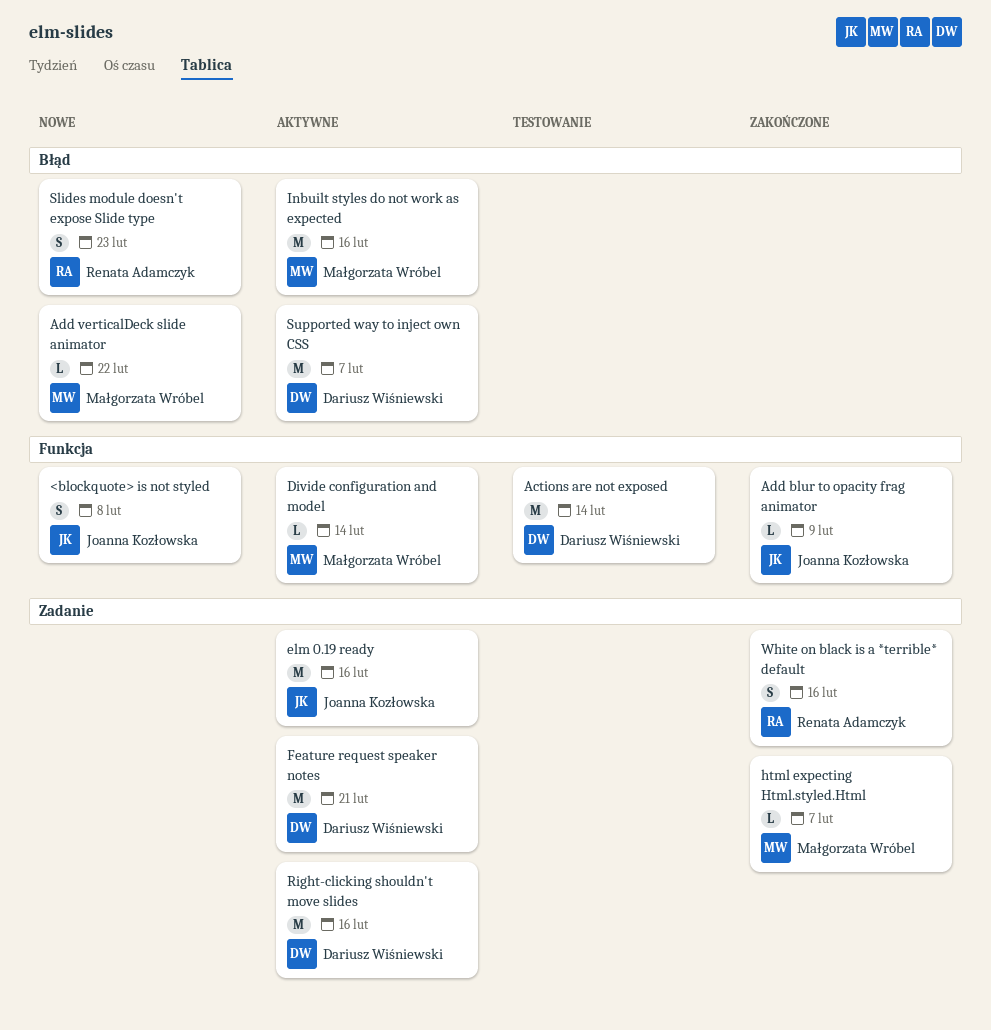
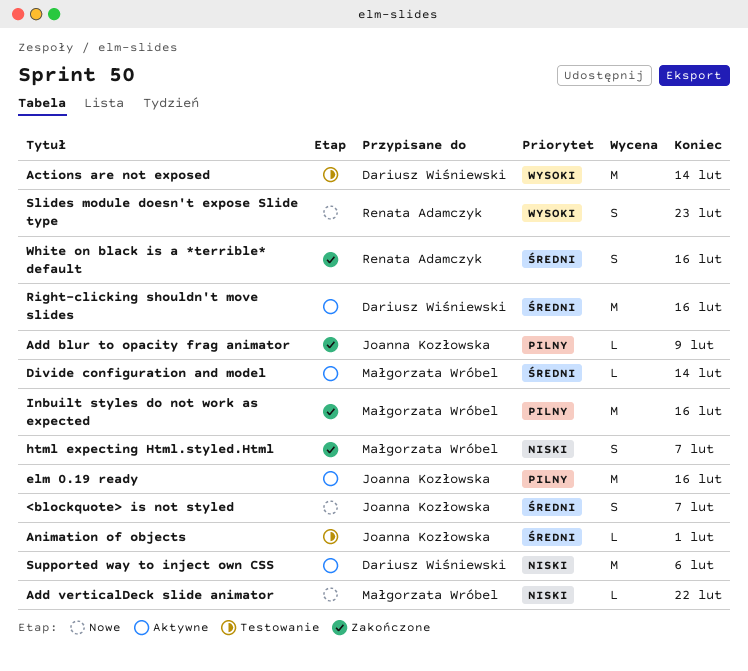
<blockquote> is not styled, due: Feb 8 -> Feb 7
Animation of objects: none -> present
Feature request speaker notes: present -> none
html expecting Html.styled.Html, estimate: L -> S
Inbuilt styles do not work as expected, status: Aktywne -> Zakończone
Supported way to inject own CSS, due: Feb 7 -> Feb 6

